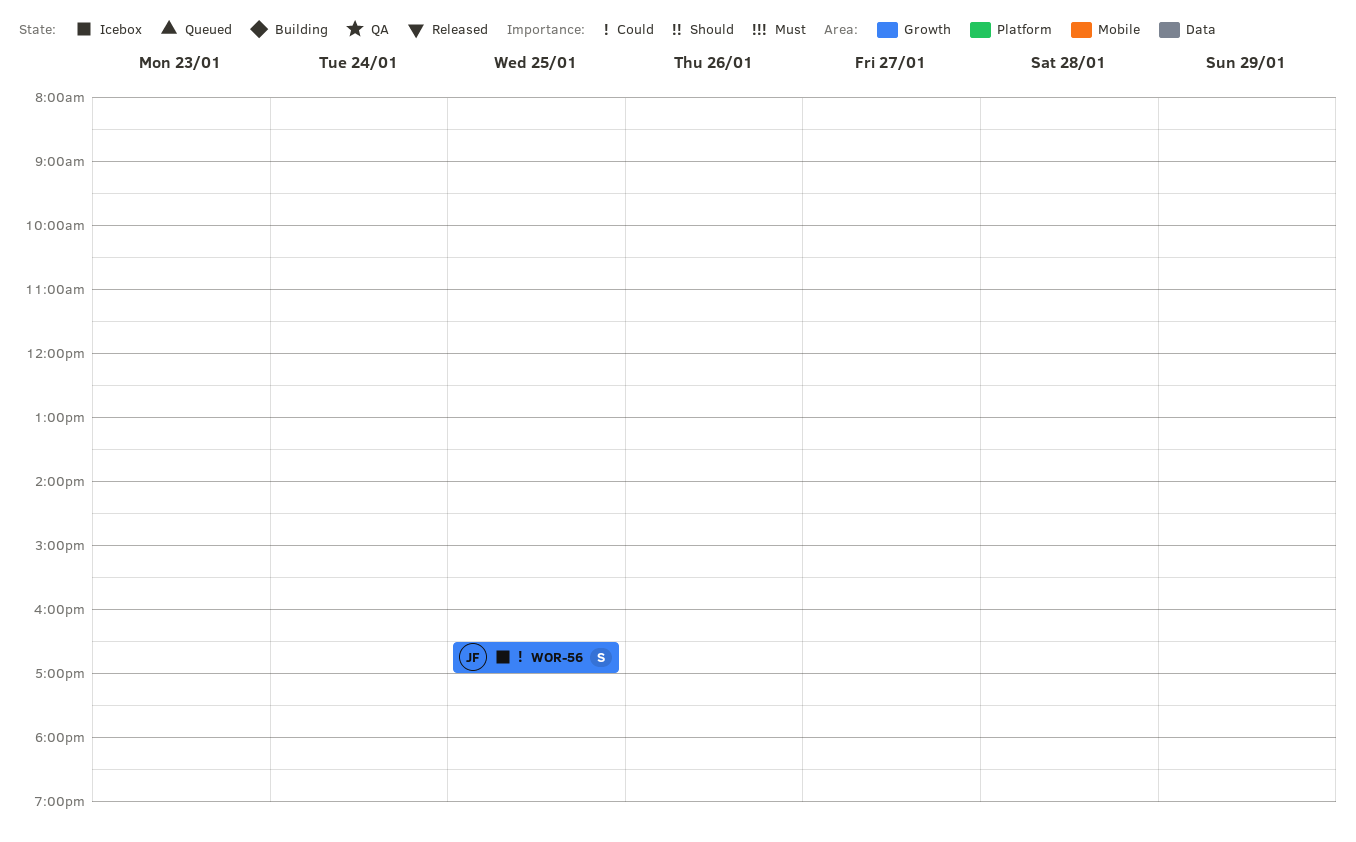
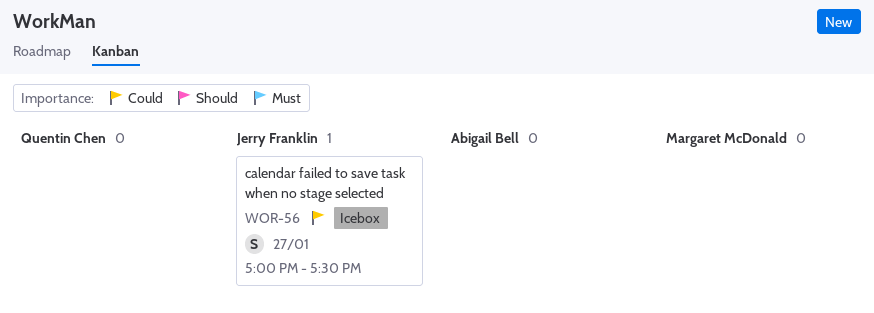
WOR-56, day: Jan 25 -> Jan 27
WOR-56, begins: 16:30 -> 17:00
WOR-56, ends: 17:00 -> 17:30

